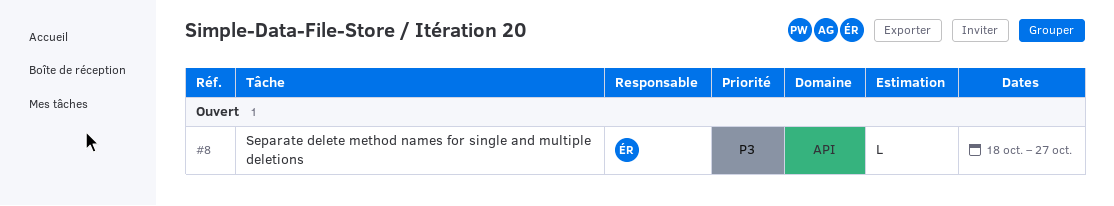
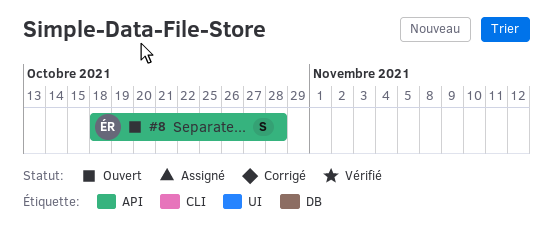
#8, estimate: L -> S
#8, due: Oct 27 -> Oct 28

